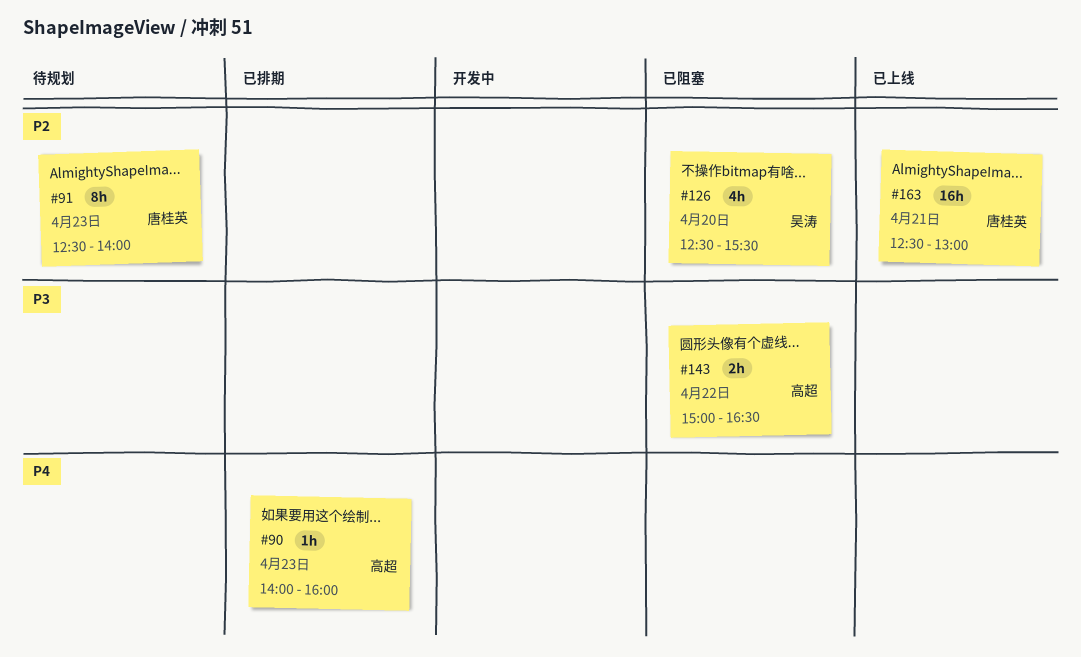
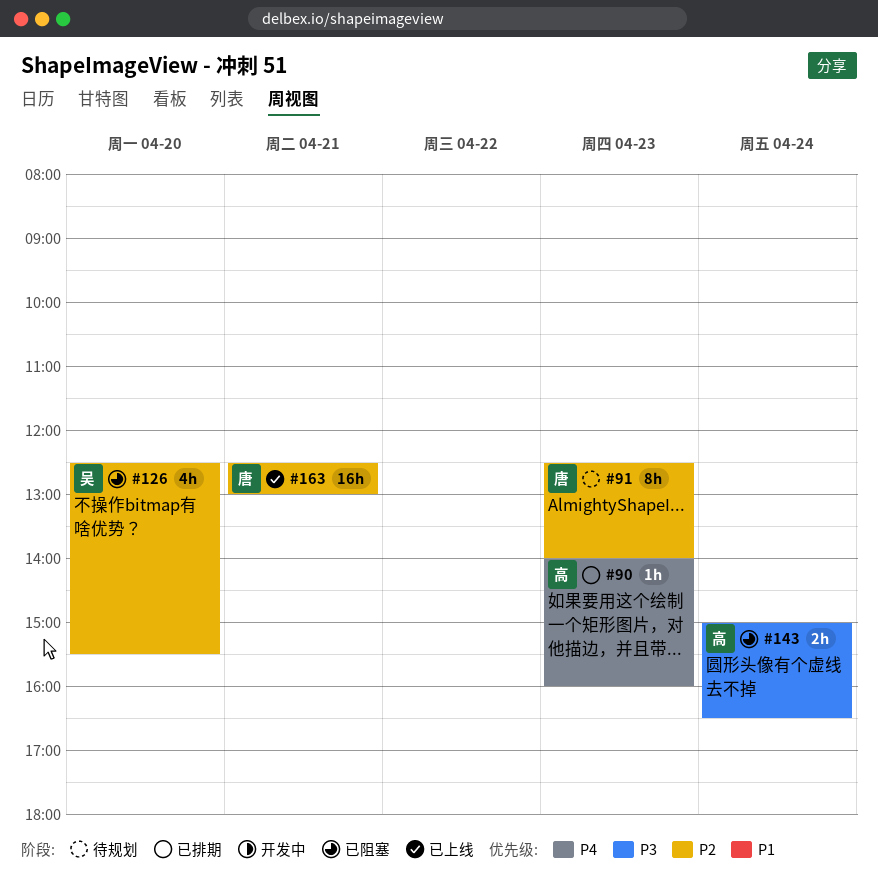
#143, day: Apr 22 -> Apr 24

